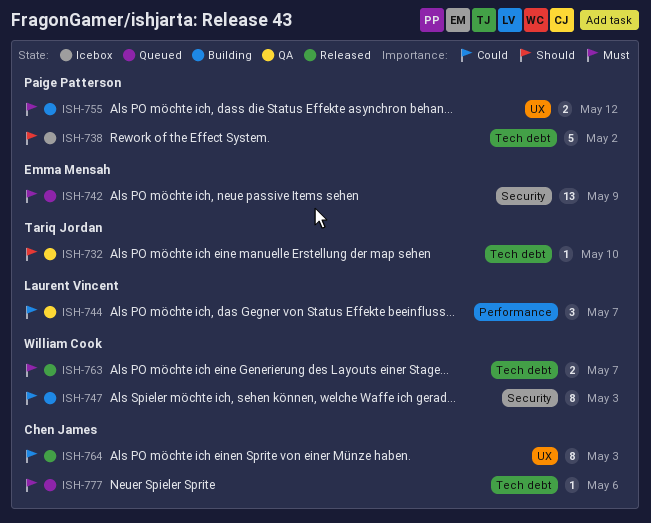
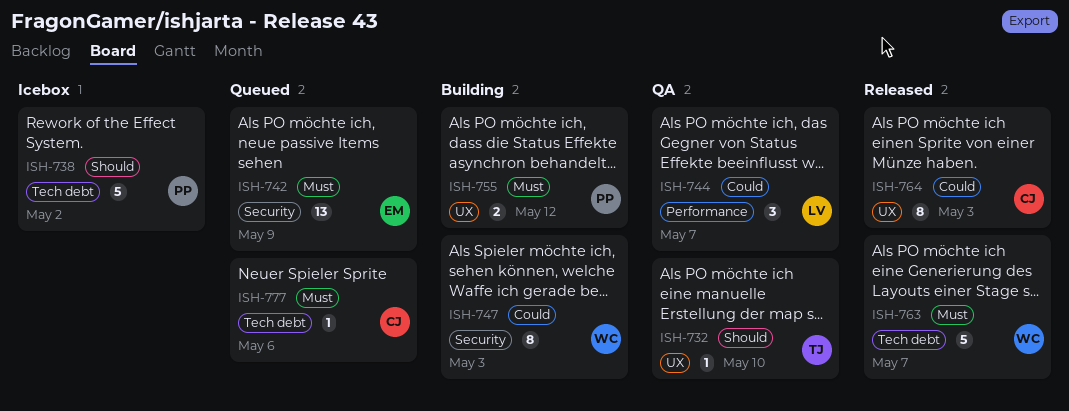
ISH-732, label: Tech debt -> UX
ISH-763, estimate: 2 -> 5

